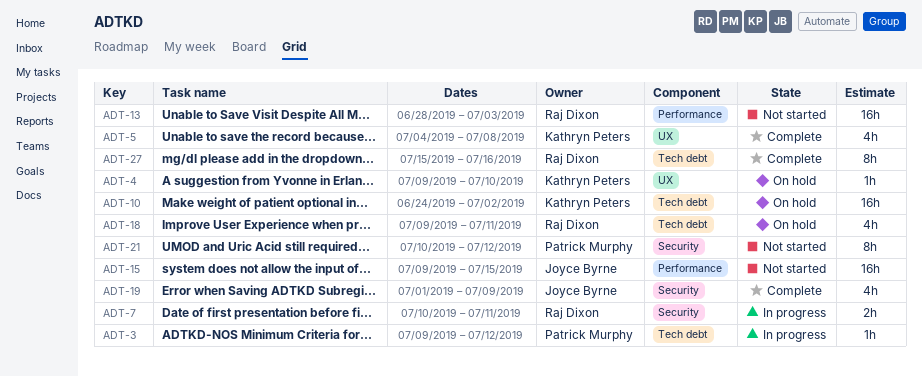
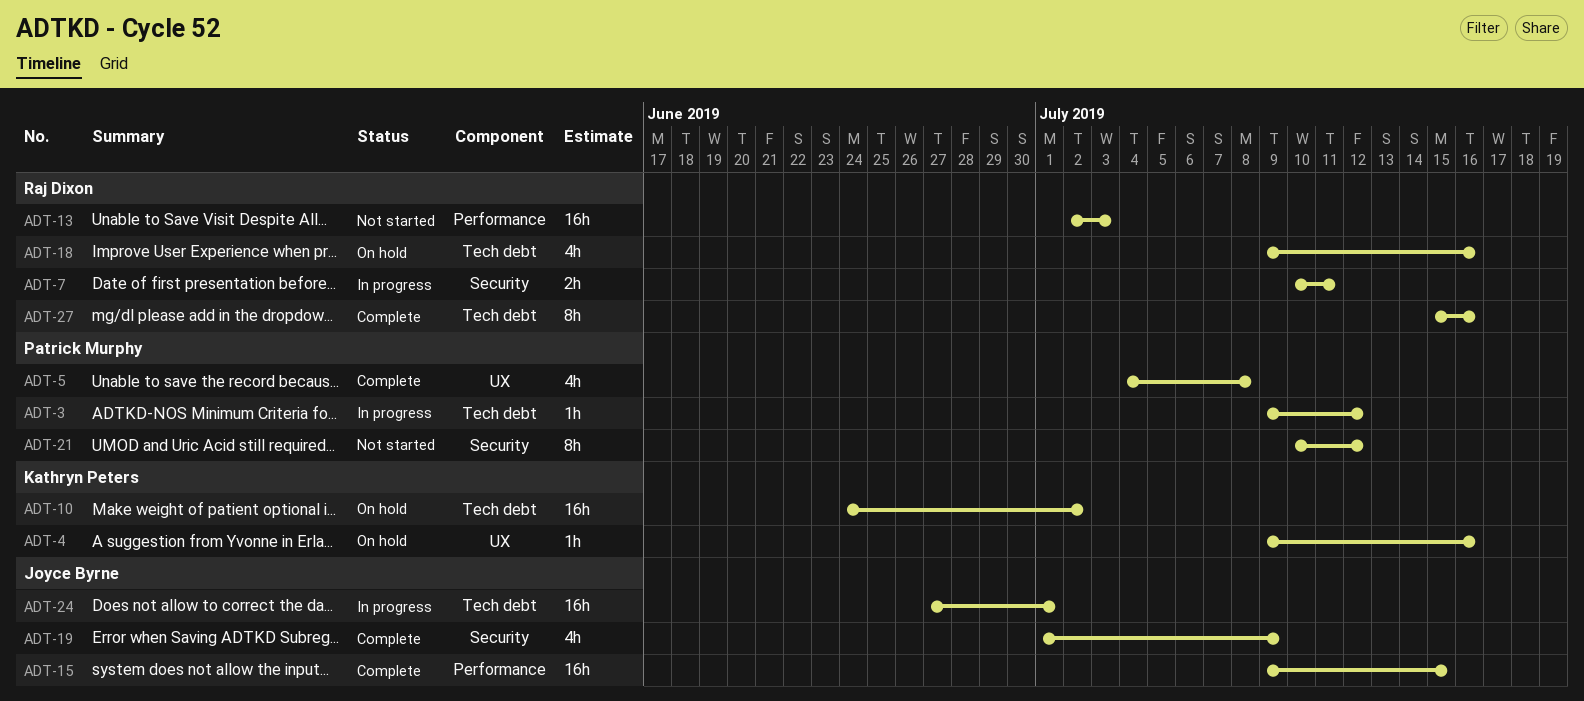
ADT-4, due: Jul 10 -> Jul 16
ADT-5, owner: Kathryn Peters -> Patrick Murphy
ADT-13, start: Jun 28 -> Jul 2
ADT-15, status: Not started -> Complete
ADT-18, due: Jul 11 -> Jul 16
ADT-24: none -> present

